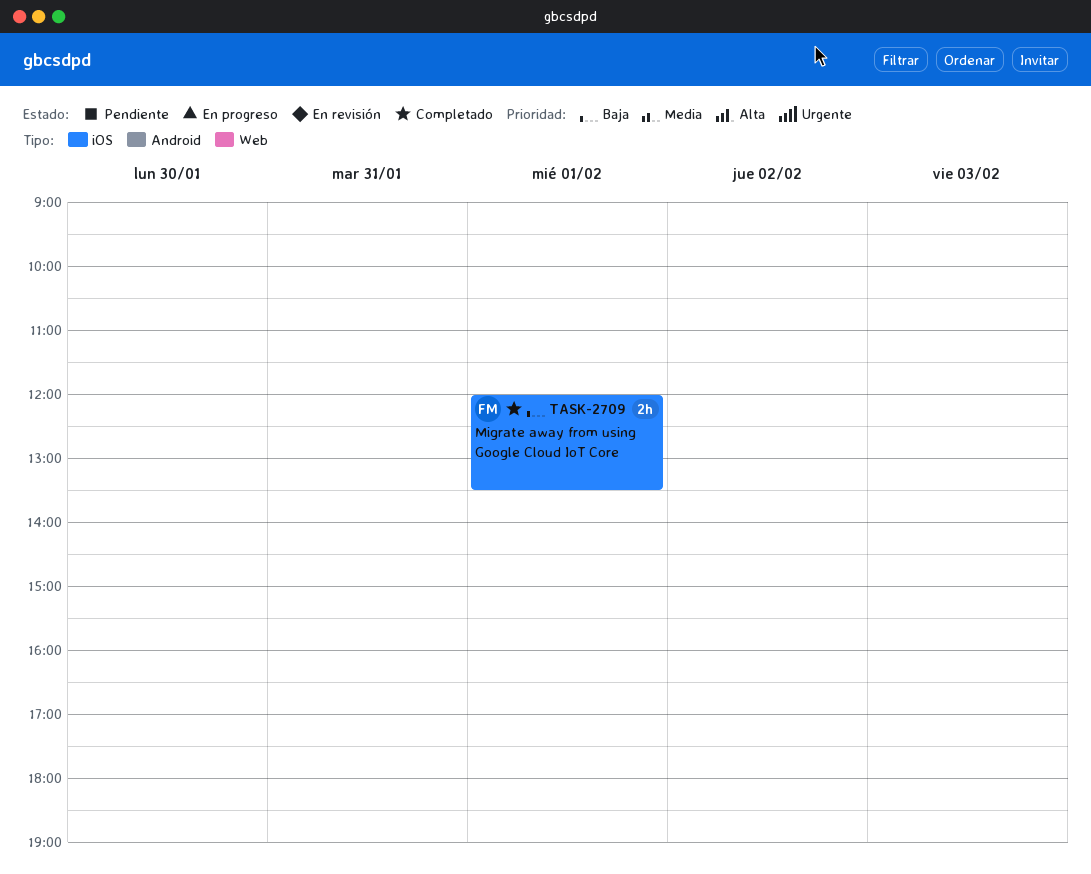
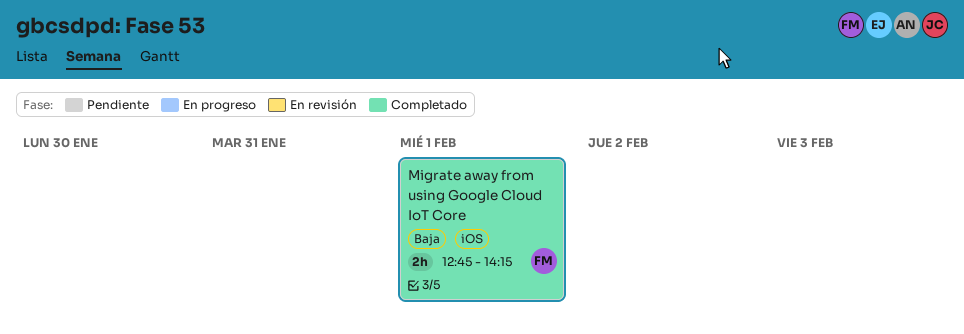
Migrate away from using Google Cloud IoT Core, begins: 12:00 -> 12:45
Migrate away from using Google Cloud IoT Core, ends: 13:30 -> 14:15

